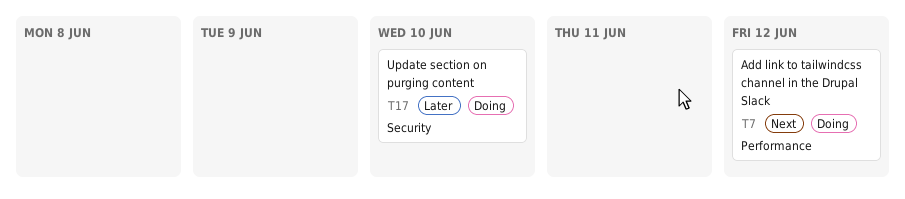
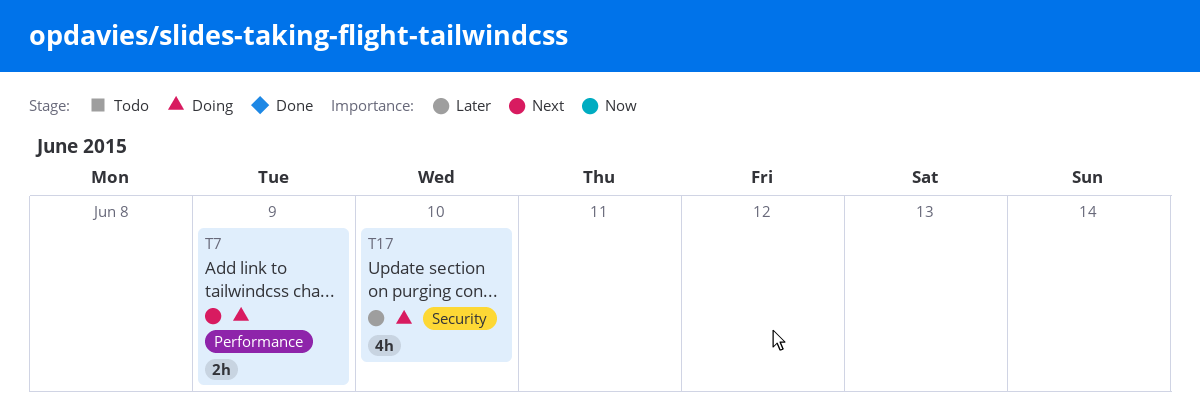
T7, due: Jun 12 -> Jun 9

